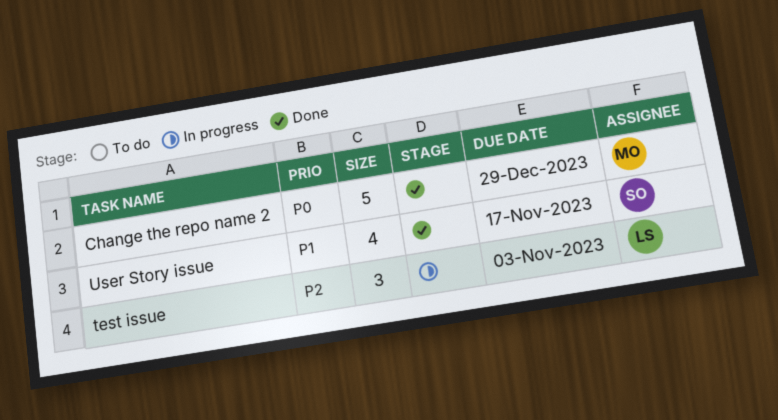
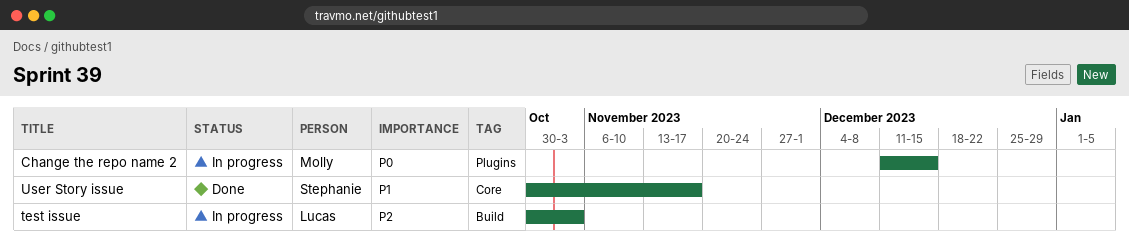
Change the repo name 2, status: Done -> In progress
Change the repo name 2, due: Dec 29 -> Dec 15

